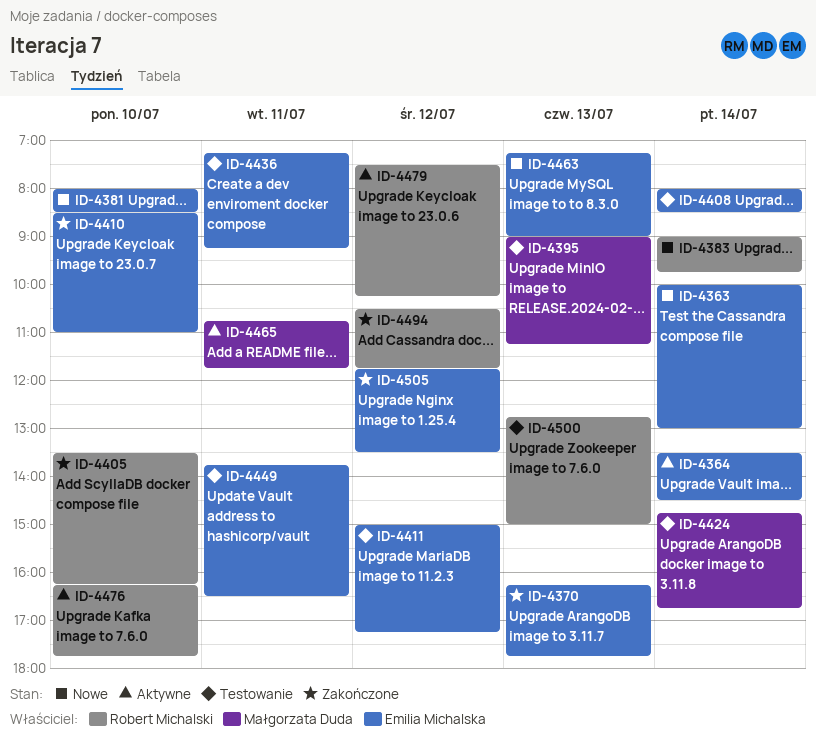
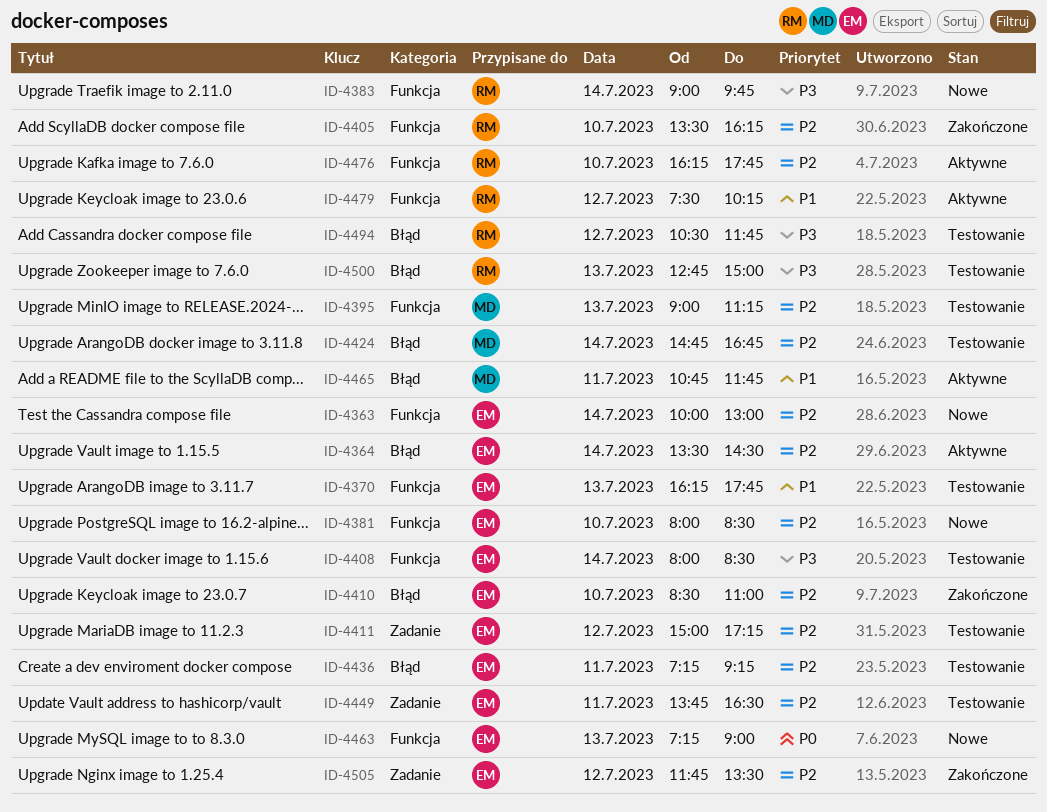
ID-4370, status: Zakończone -> Testowanie
ID-4494, status: Zakończone -> Testowanie

